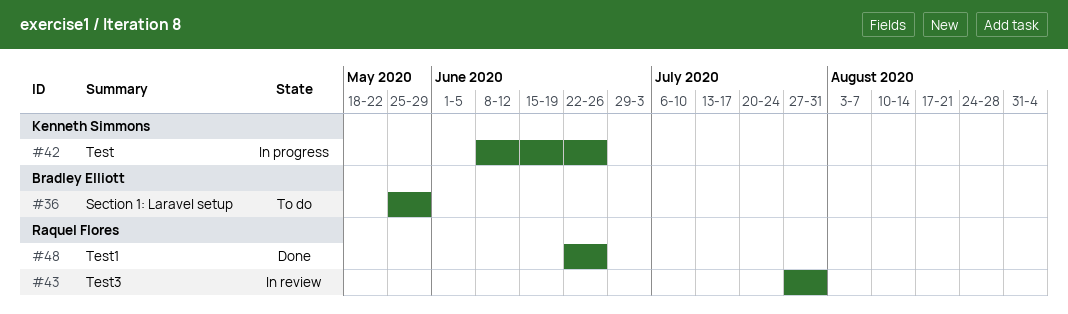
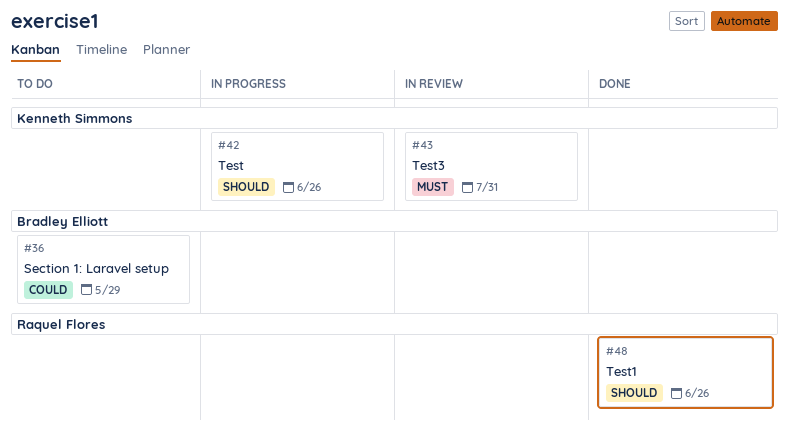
#43, owner: Raquel Flores -> Kenneth Simmons

